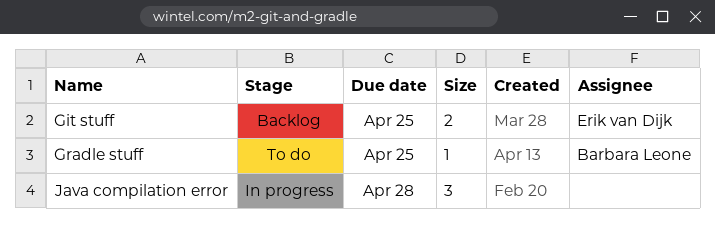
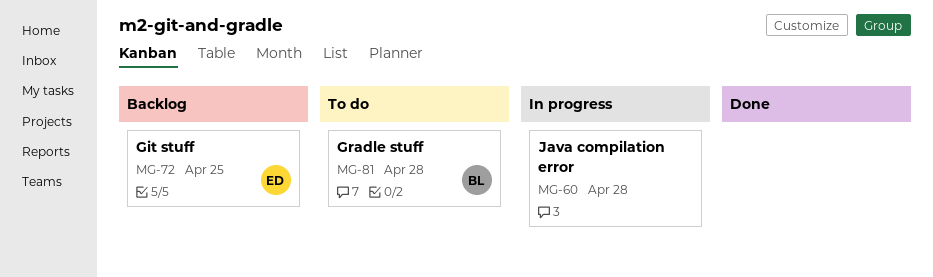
Gradle stuff, due: Apr 25 -> Apr 28

